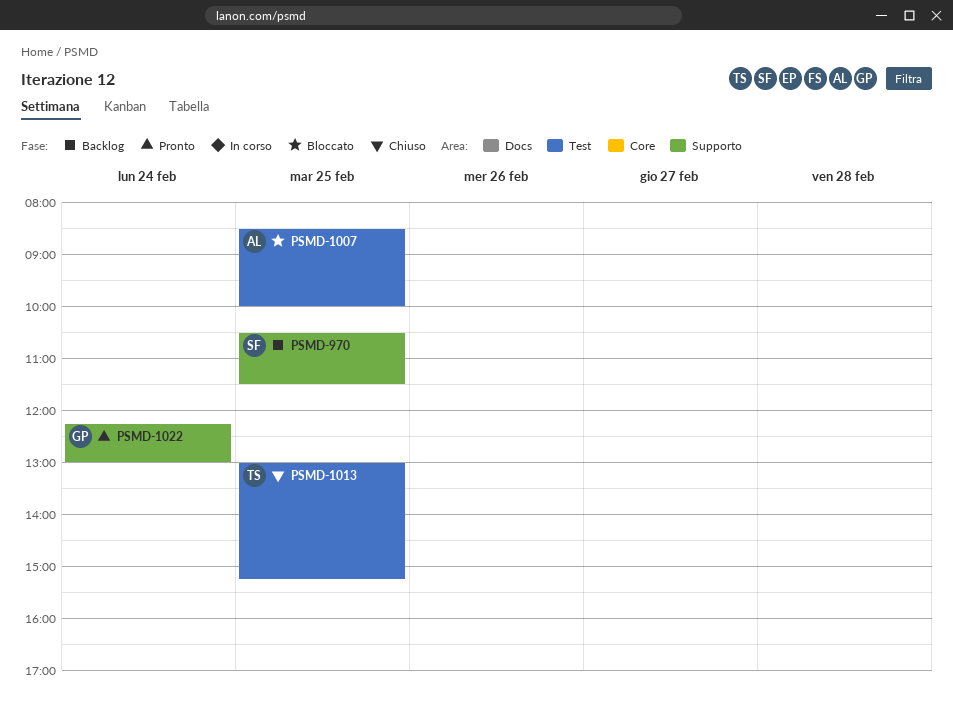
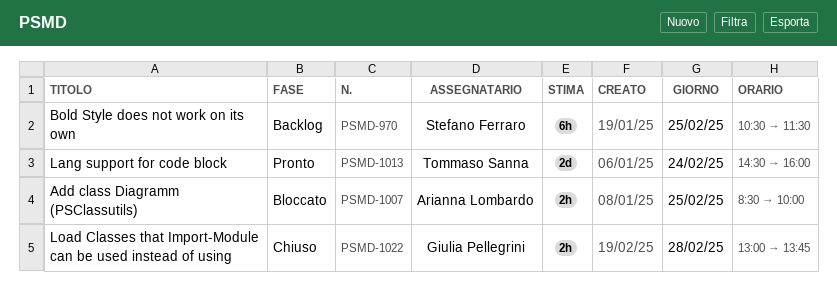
PSMD-1013, status: Chiuso -> Pronto
PSMD-1013, day: Feb 25 -> Feb 24
PSMD-1013, begins: 13:00 -> 14:30
PSMD-1013, ends: 15:15 -> 16:00
PSMD-1022, status: Pronto -> Chiuso
PSMD-1022, day: Feb 24 -> Feb 28
PSMD-1022, begins: 12:15 -> 13:00
PSMD-1022, ends: 13:00 -> 13:45

